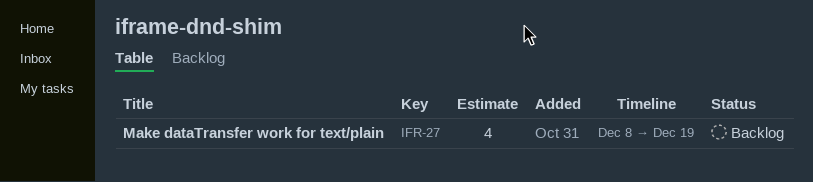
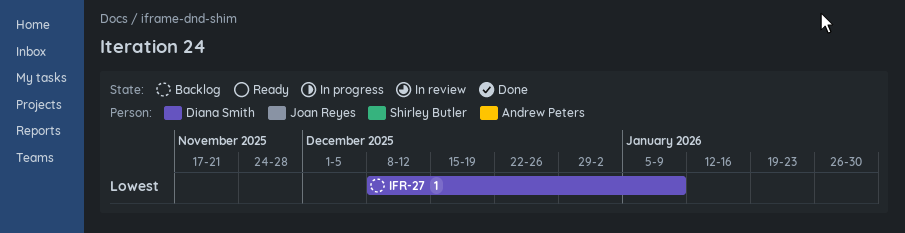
IFR-27, estimate: 4 -> 1
IFR-27, due: Dec 19 -> Jan 9

